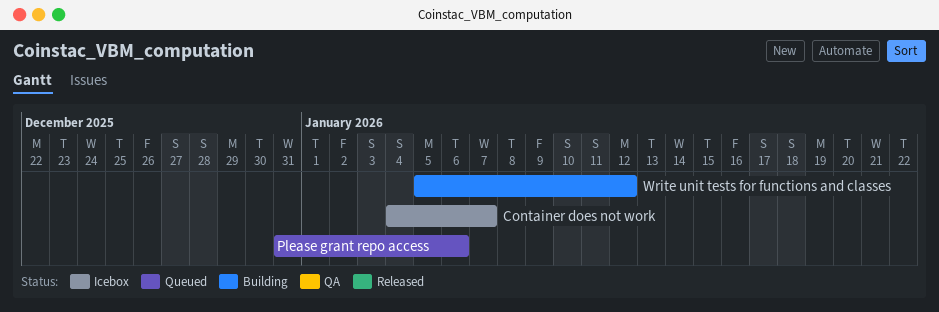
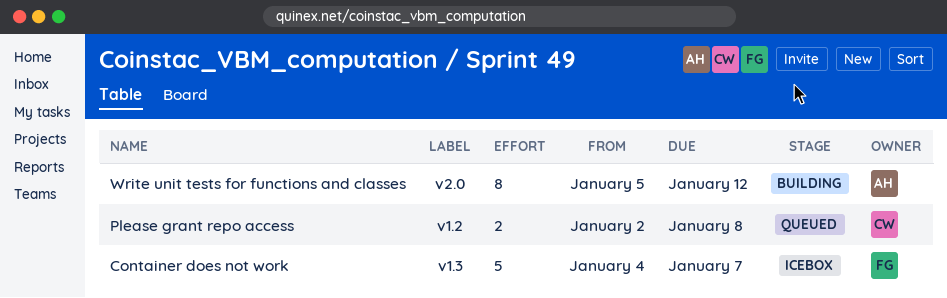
Please grant repo access, start: Dec 31 -> Jan 2
Please grant repo access, due: Jan 6 -> Jan 8

